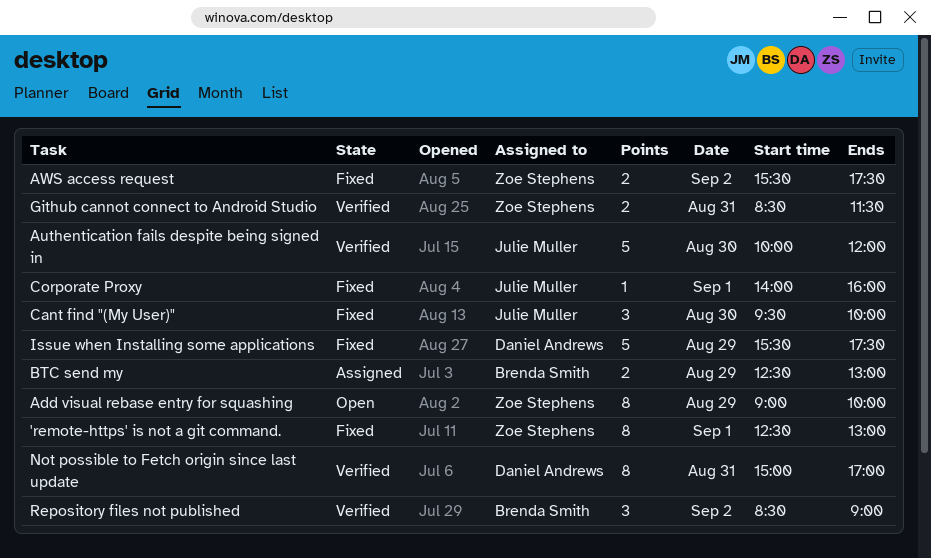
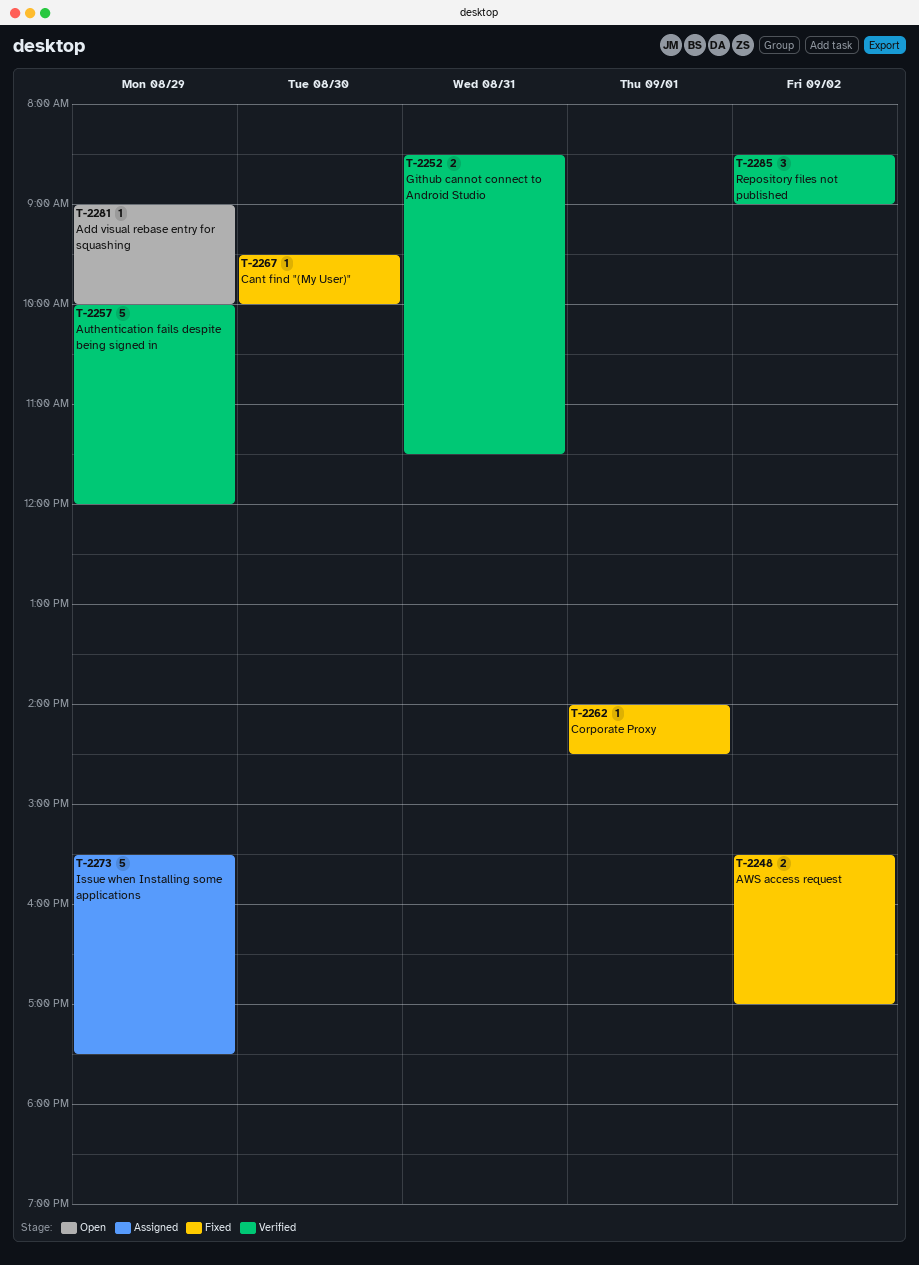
'remote-https' is not a git command.: present -> none
Add visual rebase entry for squashing, estimate: 8 -> 1
Authentication fails despite being signed in, day: Aug 30 -> Aug 29
AWS access request, ends: 17:30 -> 17:00
BTC send my: present -> none
Cant find "(My User)", estimate: 3 -> 1
Corporate Proxy, ends: 16:00 -> 14:30
Issue when Installing some applications, status: Fixed -> Assigned
Not possible to Fetch origin since last update: present -> none

